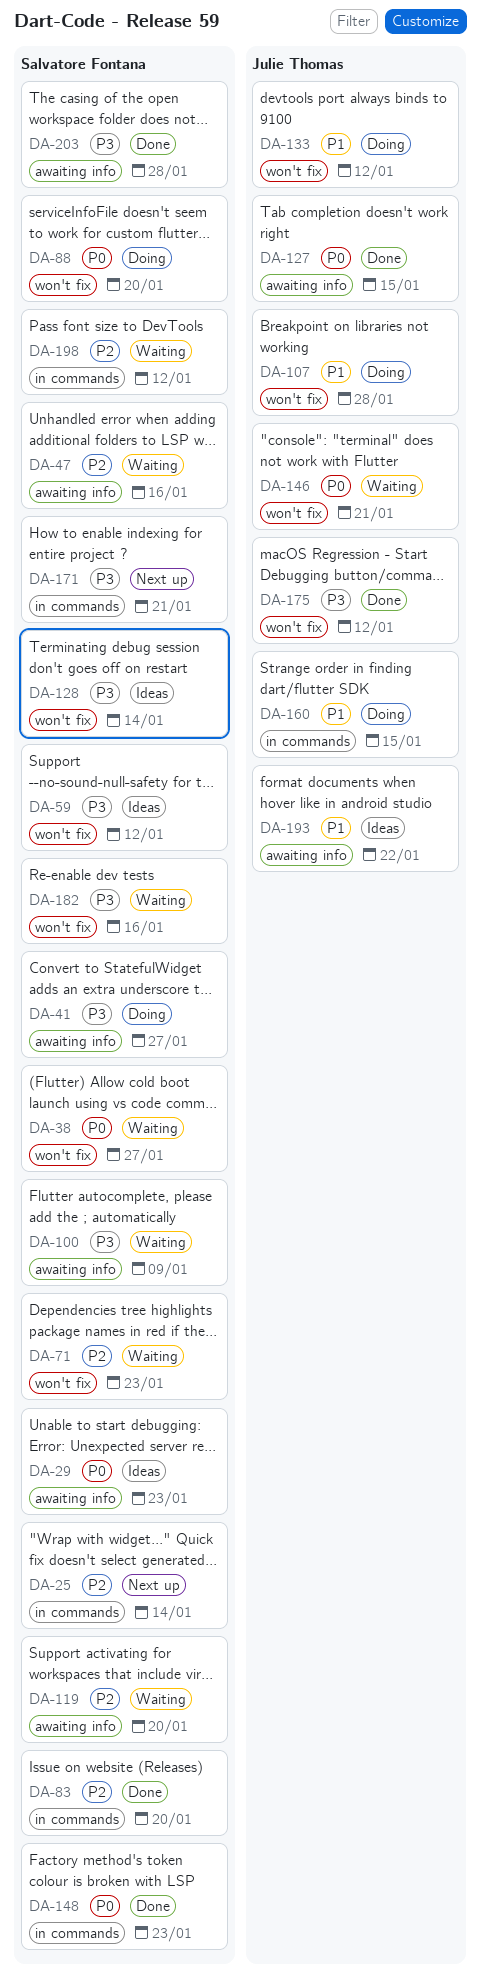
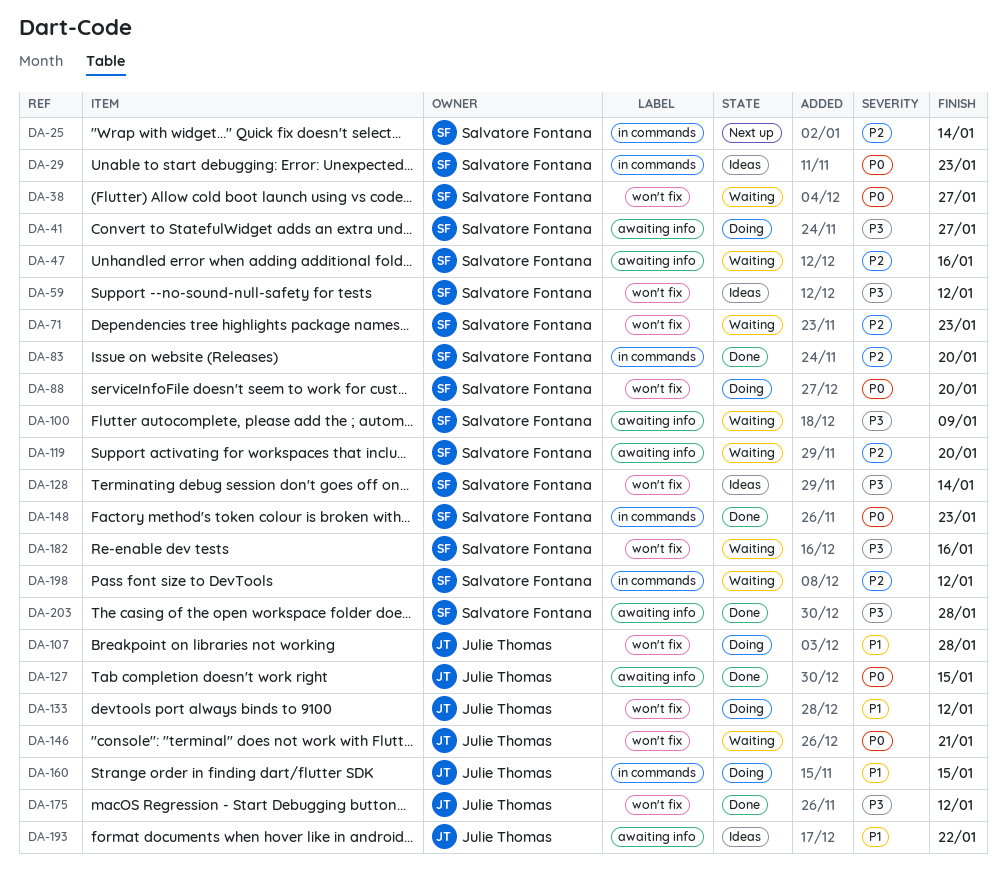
DA-29, label: awaiting info -> in commands
DA-171: present -> none

